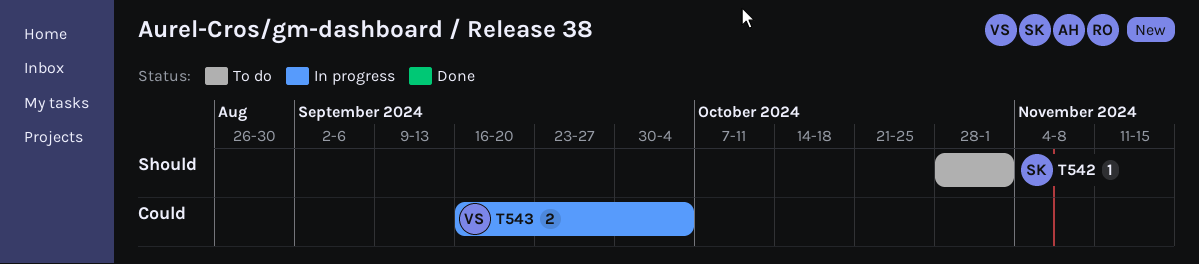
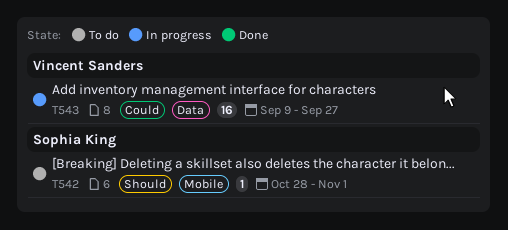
T543, estimate: 2 -> 16
T543, start: Sep 16 -> Sep 9
T543, due: Oct 4 -> Sep 27

